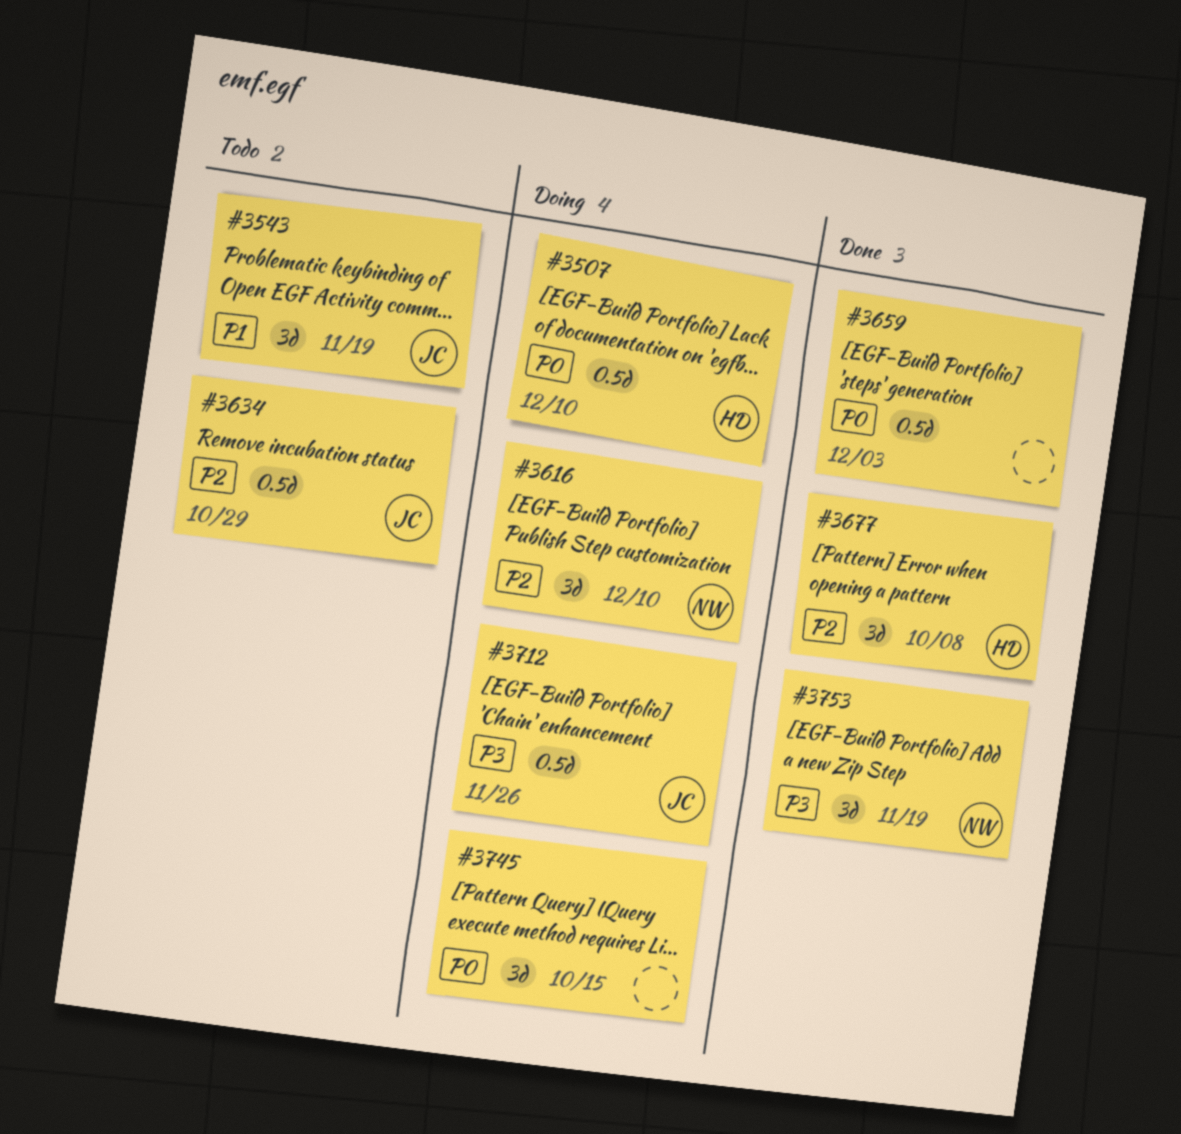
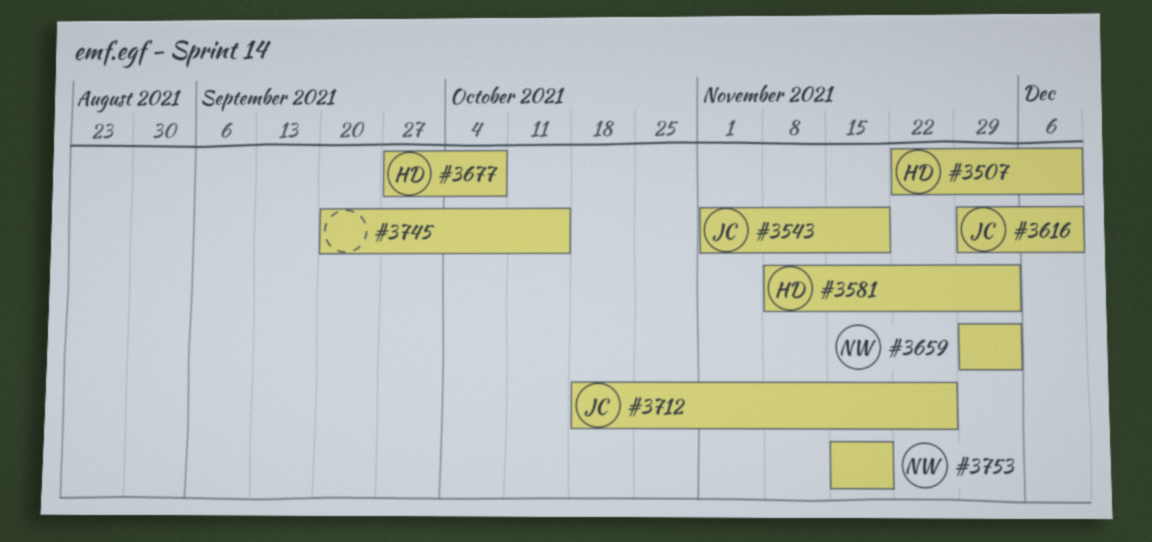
#3581: none -> present
#3616, owner: NW -> JC
#3634: present -> none
#3659, owner: none -> NW

